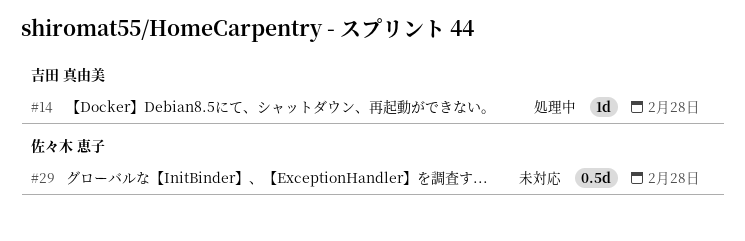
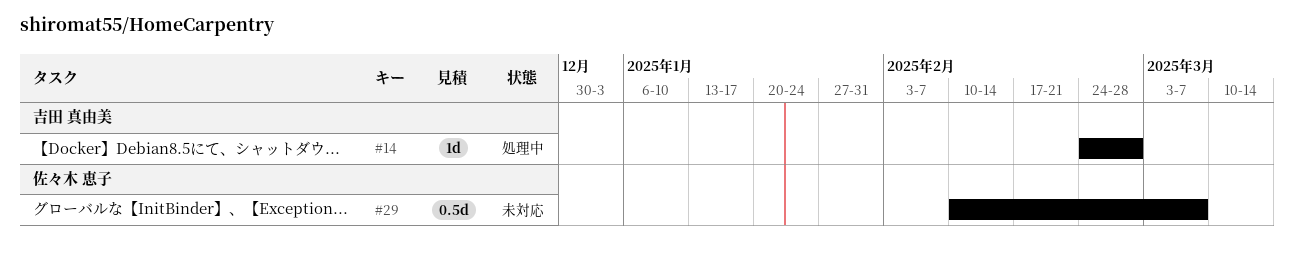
#29, due: Feb 28 -> Mar 7

